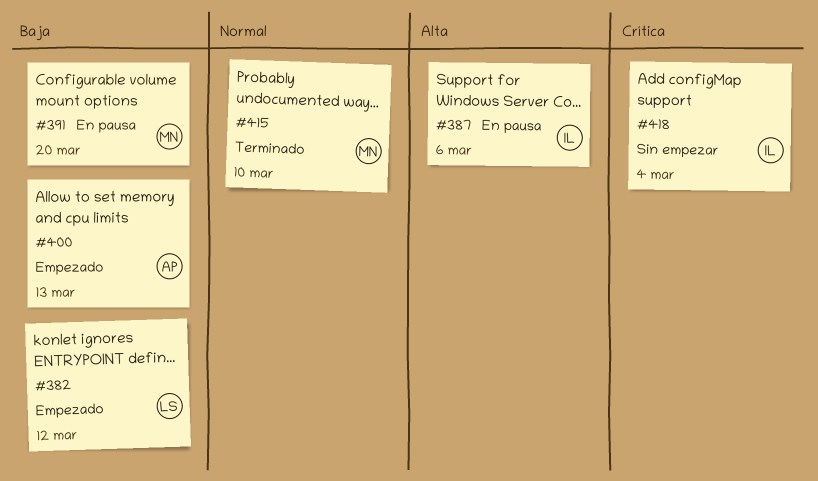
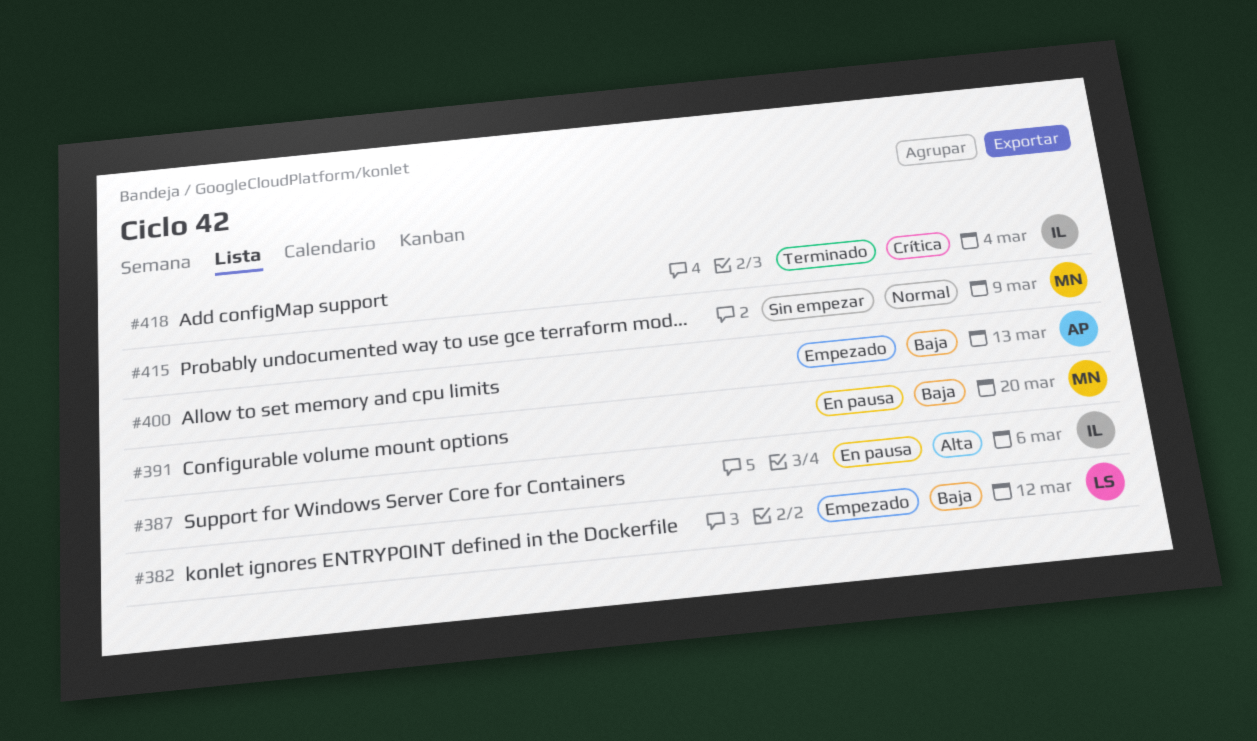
#415, status: Terminado -> Sin empezar
#415, due: Mar 10 -> Mar 9
#418, status: Sin empezar -> Terminado

